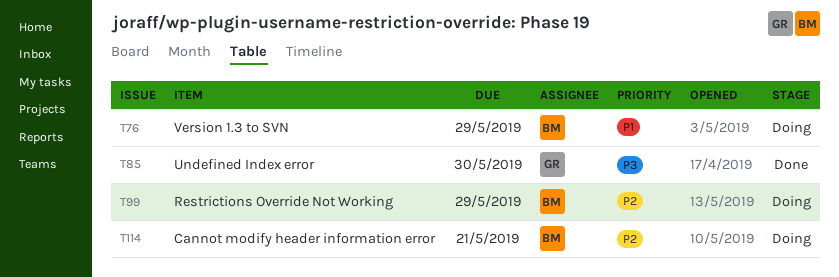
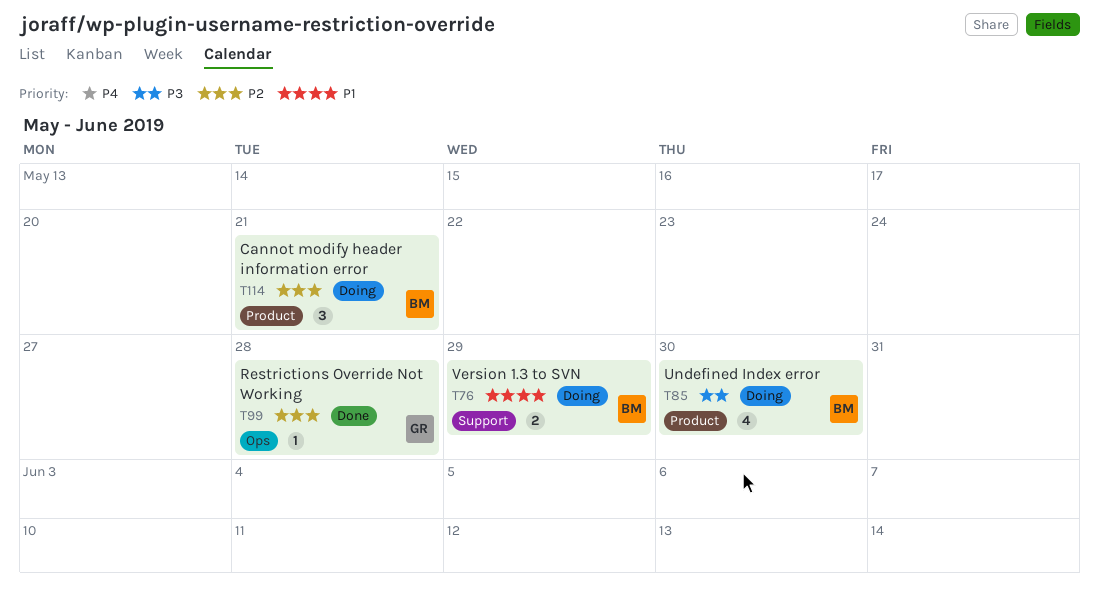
T85, status: Done -> Doing
T85, owner: GR -> BM
T99, status: Doing -> Done
T99, owner: BM -> GR
T99, due: May 29 -> May 28

